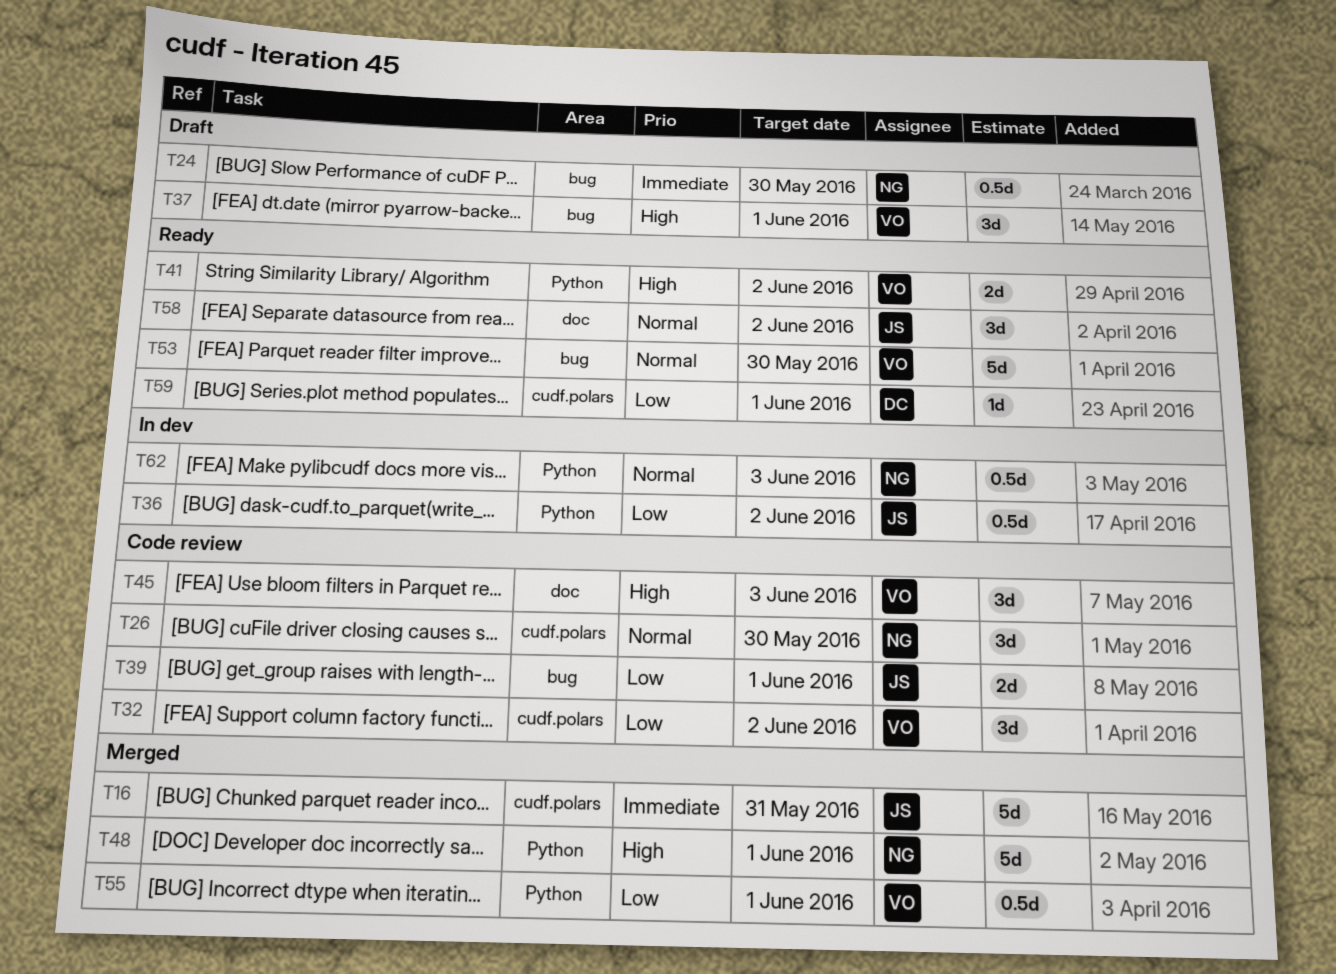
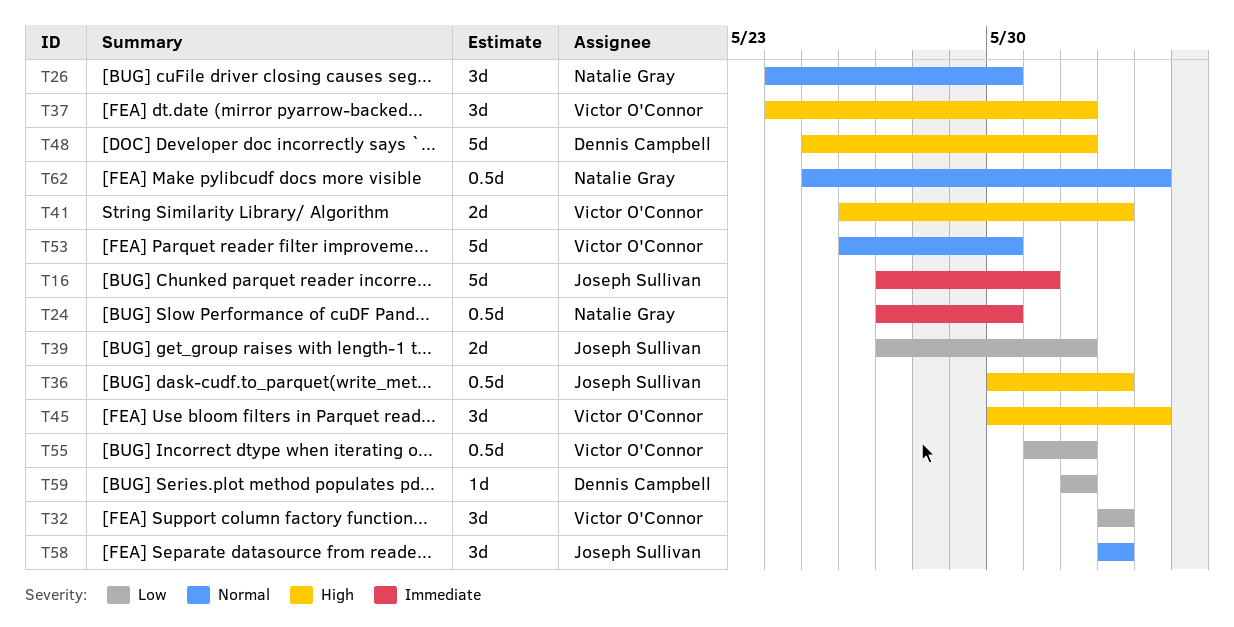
T36, priority: Low -> High
T48, owner: Natalie Gray -> Dennis Campbell

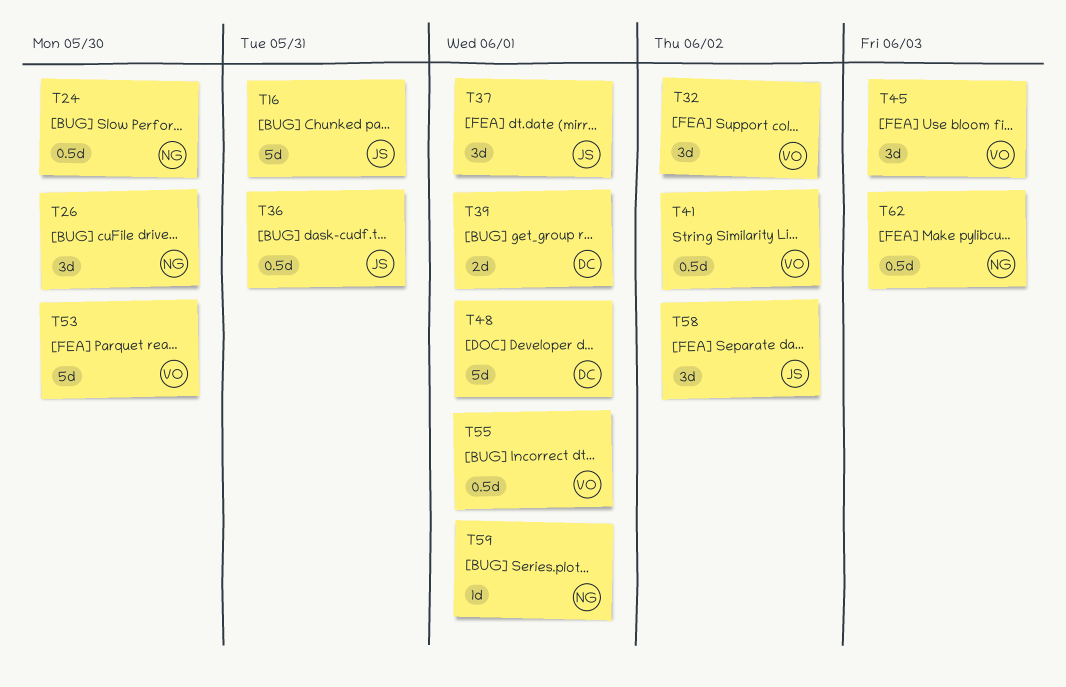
T36, due: Jun 2 -> May 31
T37, owner: Victor O'Connor -> Joseph Sullivan
T39, owner: Joseph Sullivan -> Dennis Campbell
T41, estimate: 2d -> 0.5d
T59, owner: Dennis Campbell -> Natalie Gray

